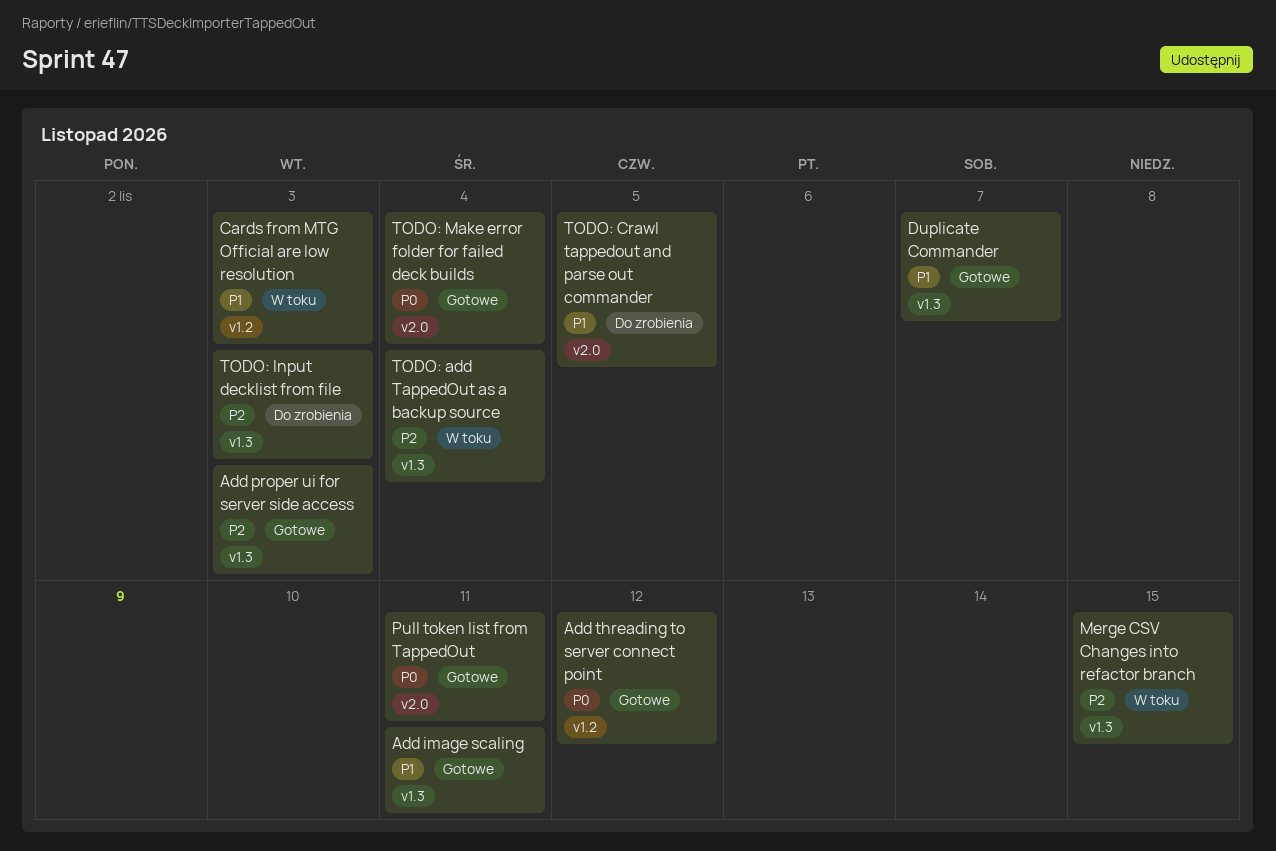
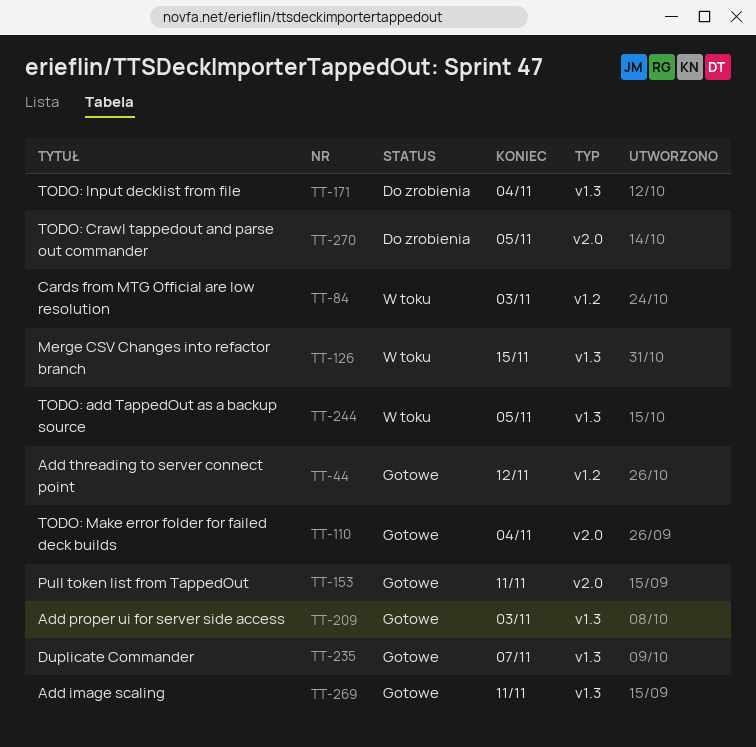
TODO: add TappedOut as a backup source, due: Nov 4 -> Nov 5
TODO: Input decklist from file, due: Nov 3 -> Nov 4

